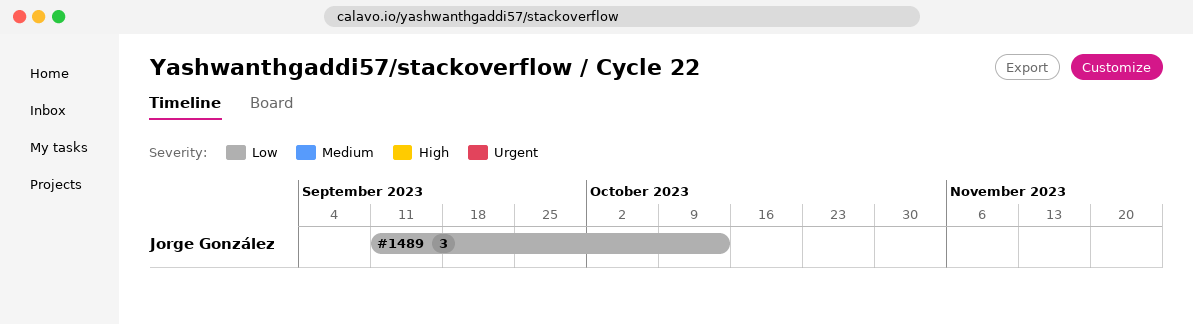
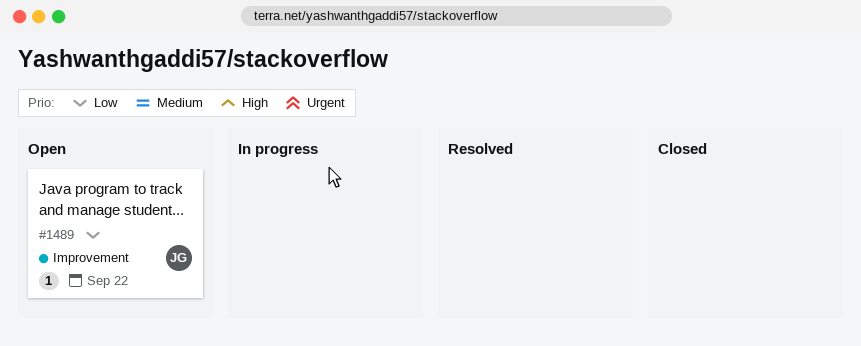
#1489, estimate: 3 -> 1
#1489, due: Oct 13 -> Sep 22

